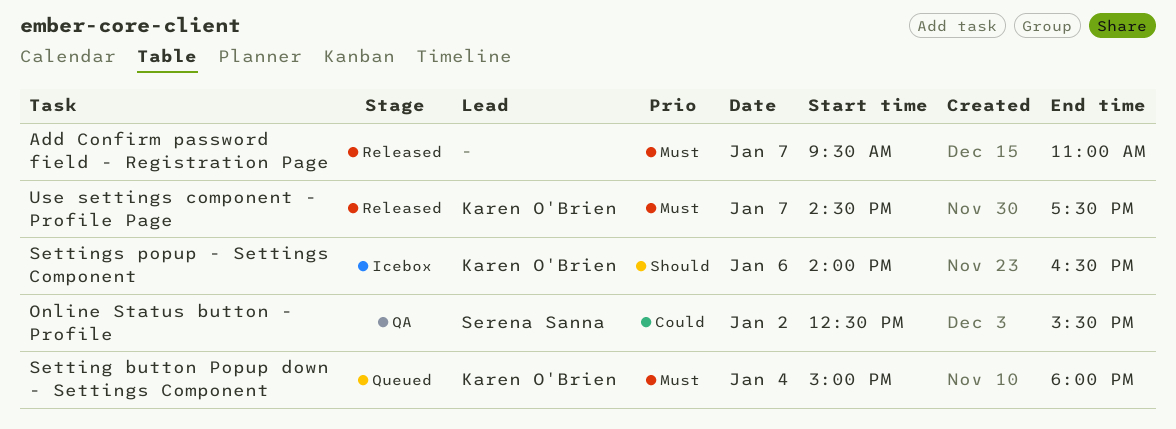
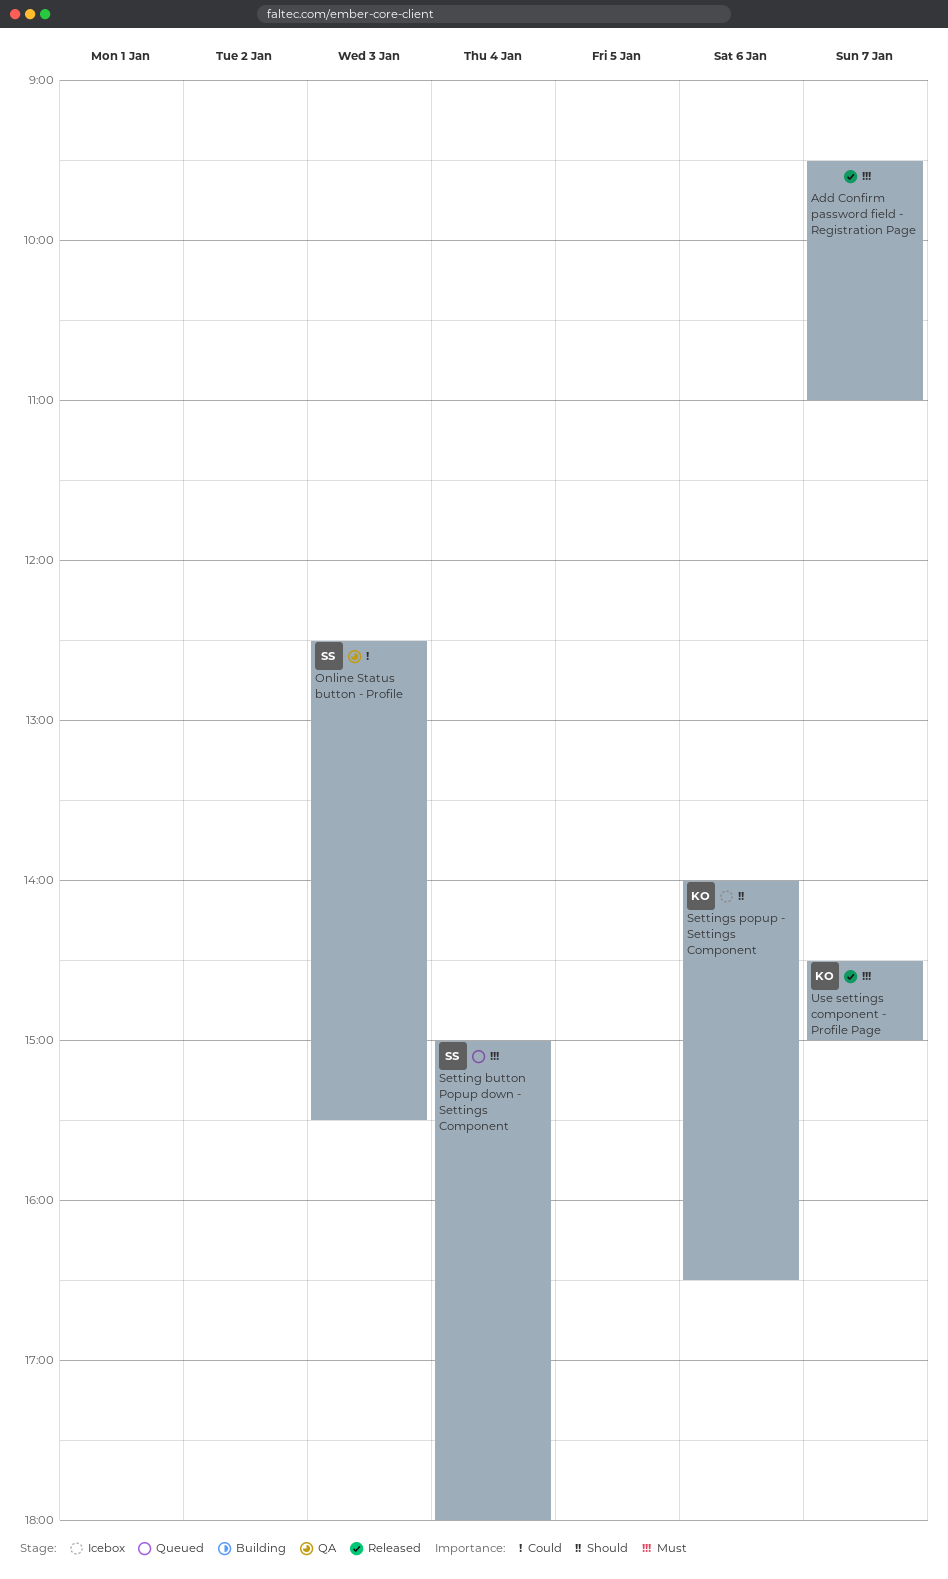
Online Status button - Profile, day: Jan 2 -> Jan 3
Setting button Popup down - Settings Component, owner: Karen O'Brien -> Serena Sanna
Use settings component - Profile Page, ends: 17:30 -> 15:00

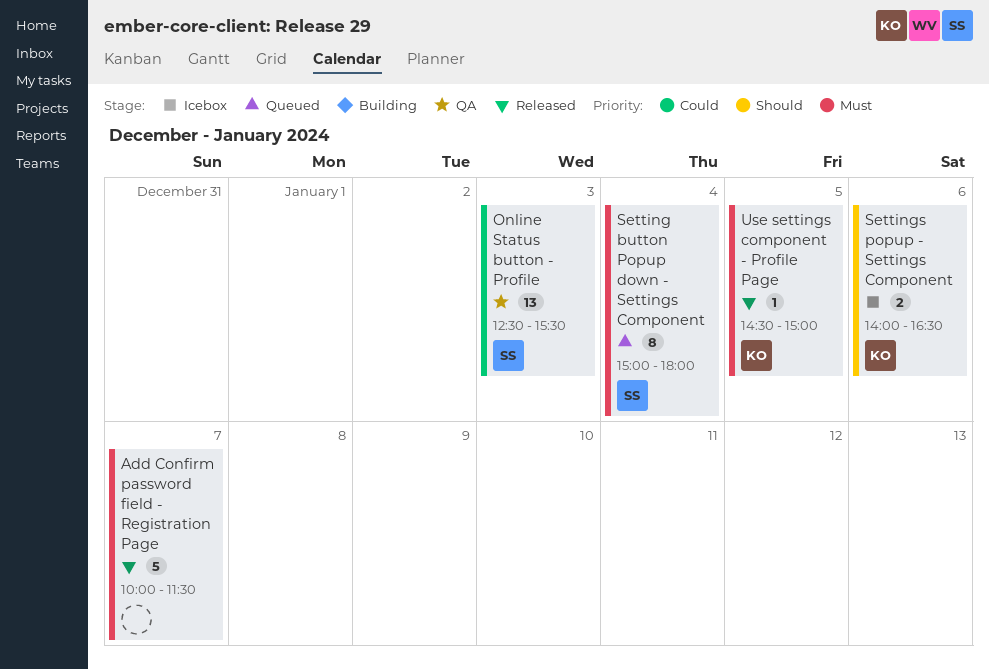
Add Confirm password field - Registration Page, begins: 09:30 -> 10:00
Add Confirm password field - Registration Page, ends: 11:00 -> 11:30
Use settings component - Profile Page, day: Jan 7 -> Jan 5

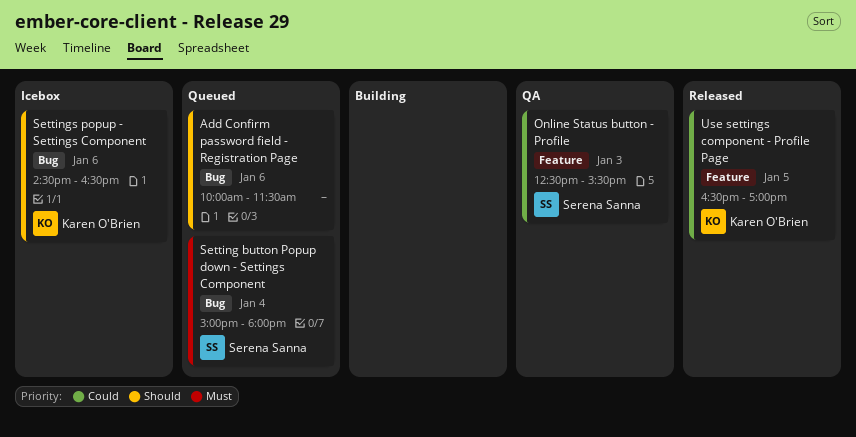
Add Confirm password field - Registration Page, status: Released -> Queued
Add Confirm password field - Registration Page, priority: Must -> Should
Add Confirm password field - Registration Page, day: Jan 7 -> Jan 6
Settings popup - Settings Component, begins: 14:00 -> 14:30
Use settings component - Profile Page, priority: Must -> Could
Use settings component - Profile Page, begins: 14:30 -> 16:30
Use settings component - Profile Page, ends: 15:00 -> 17:00

